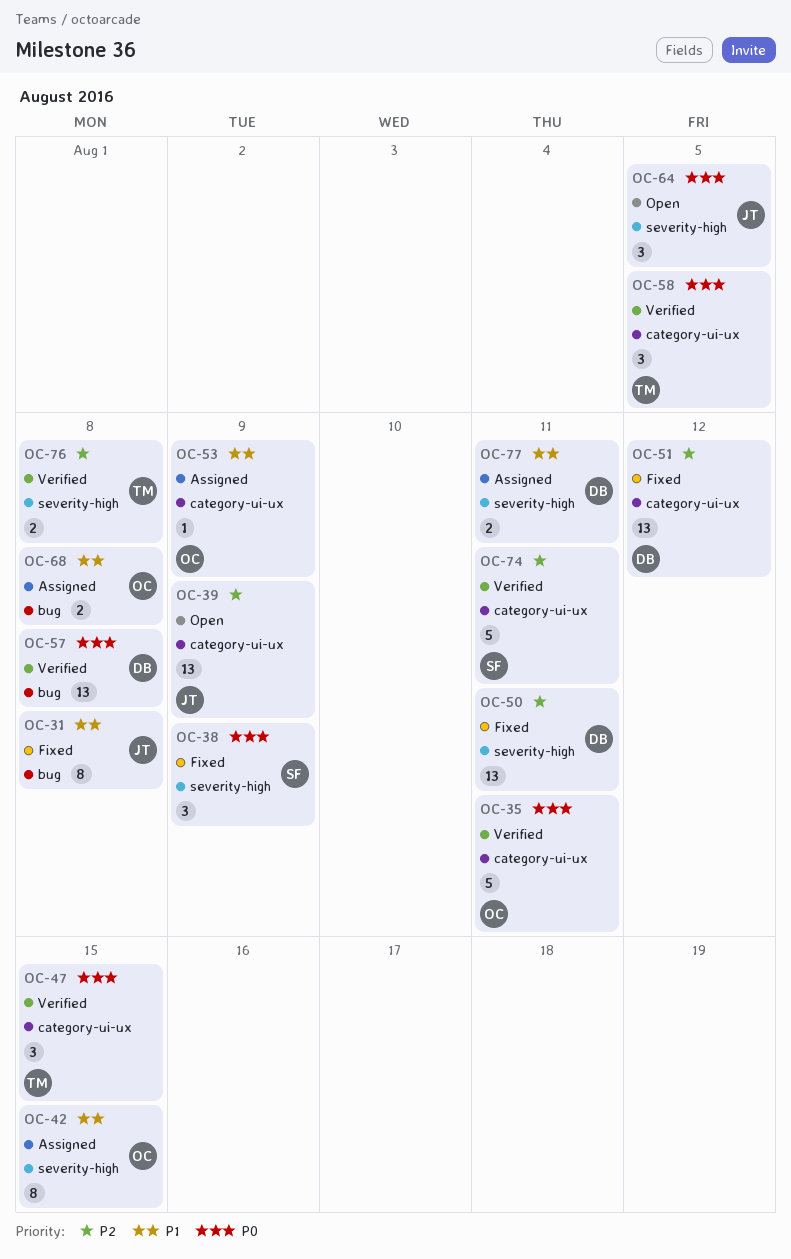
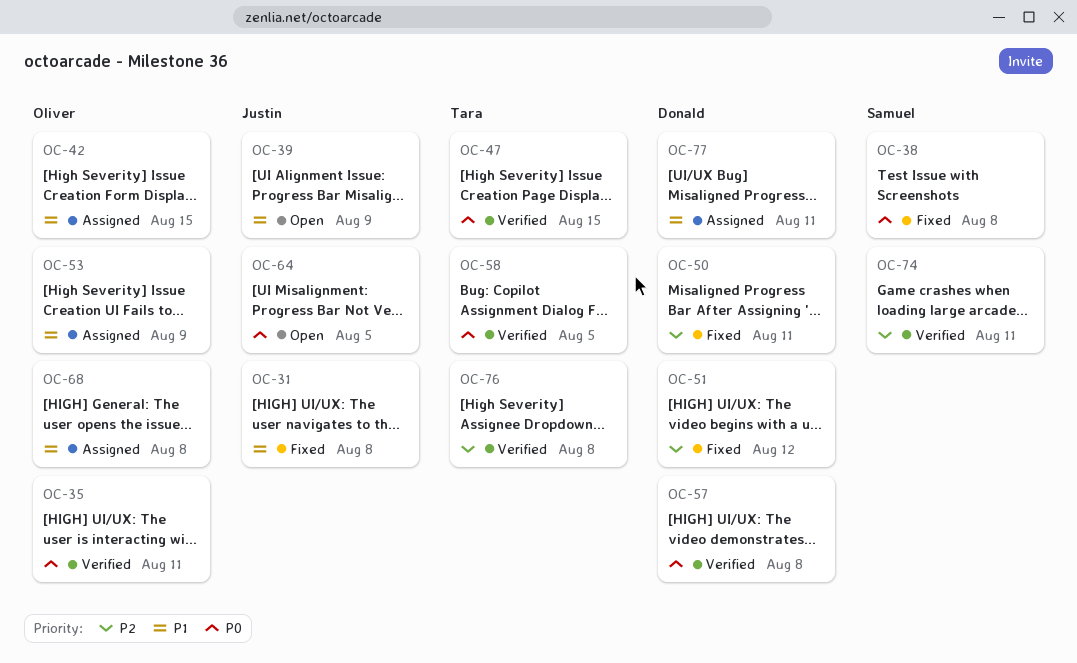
OC-38, due: Aug 9 -> Aug 8
OC-39, priority: P2 -> P1

